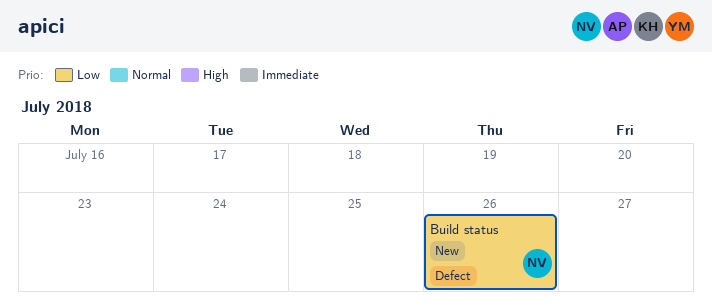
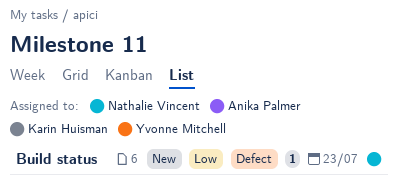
Build status, due: Jul 26 -> Jul 23

